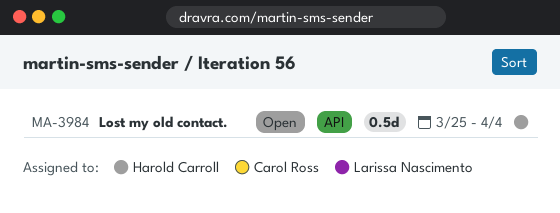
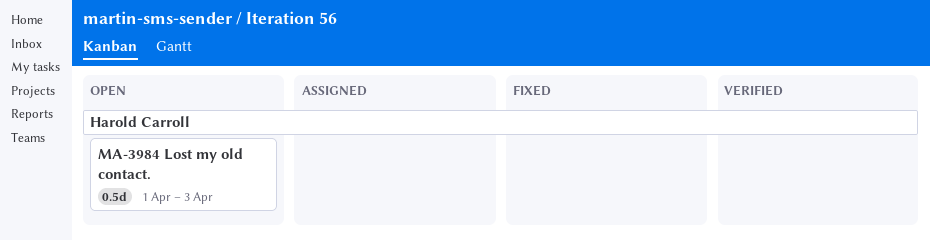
MA-3984, start: Mar 25 -> Apr 1
MA-3984, due: Apr 4 -> Apr 3

